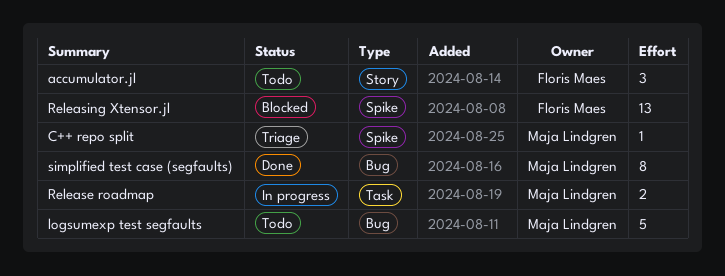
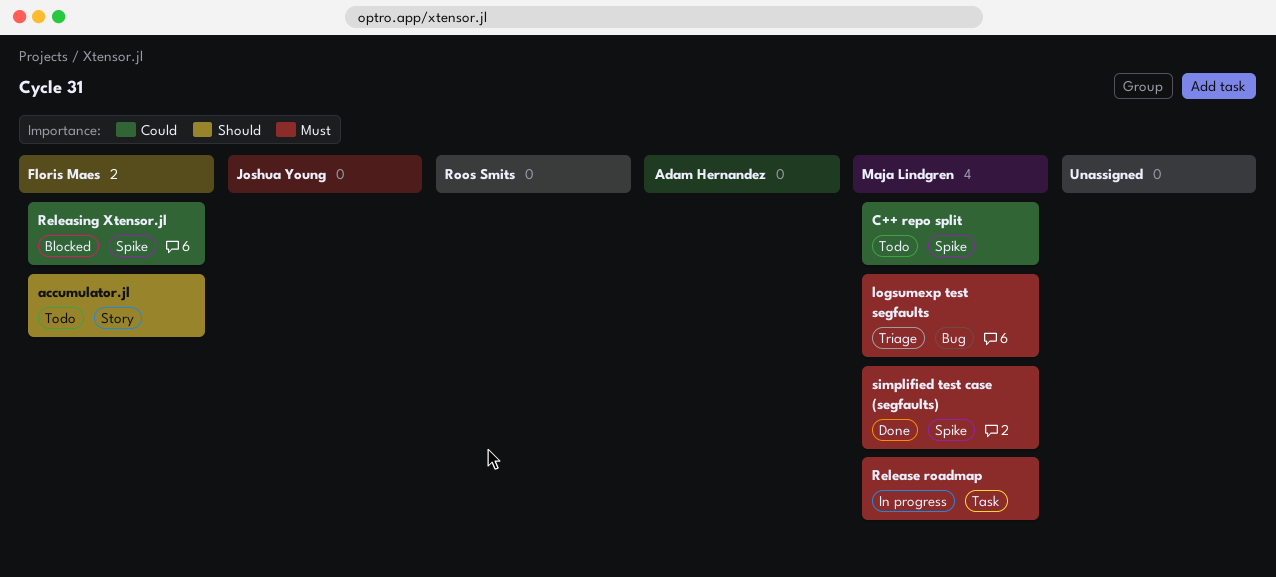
C++ repo split, status: Triage -> Todo
logsumexp test segfaults, status: Todo -> Triage
simplified test case (segfaults), label: Bug -> Spike

